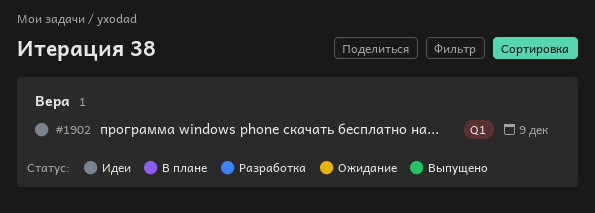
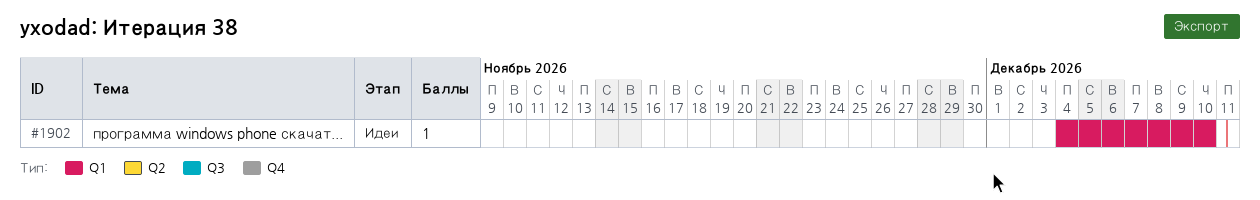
#1902, due: Dec 9 -> Dec 10

